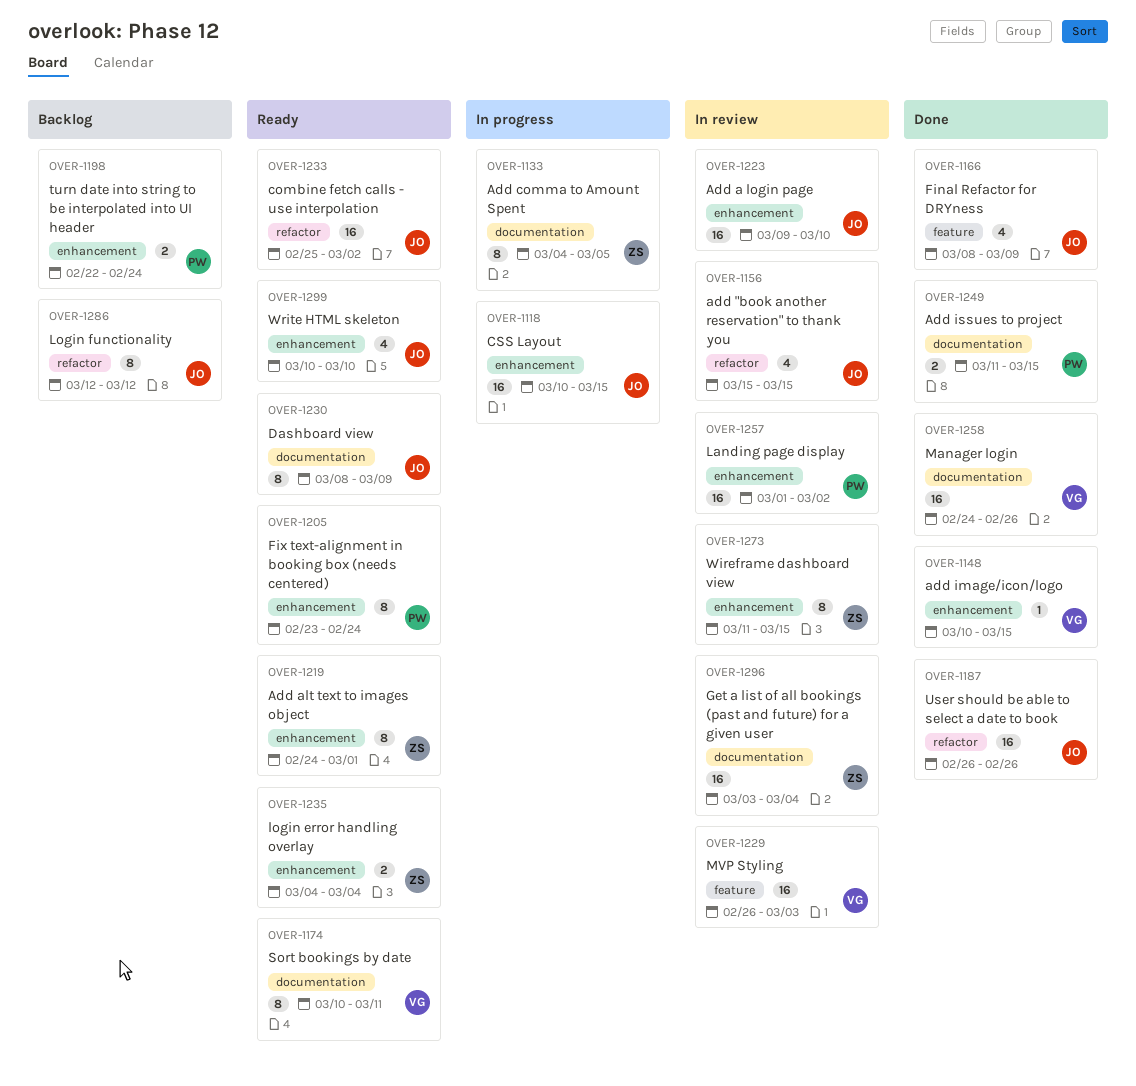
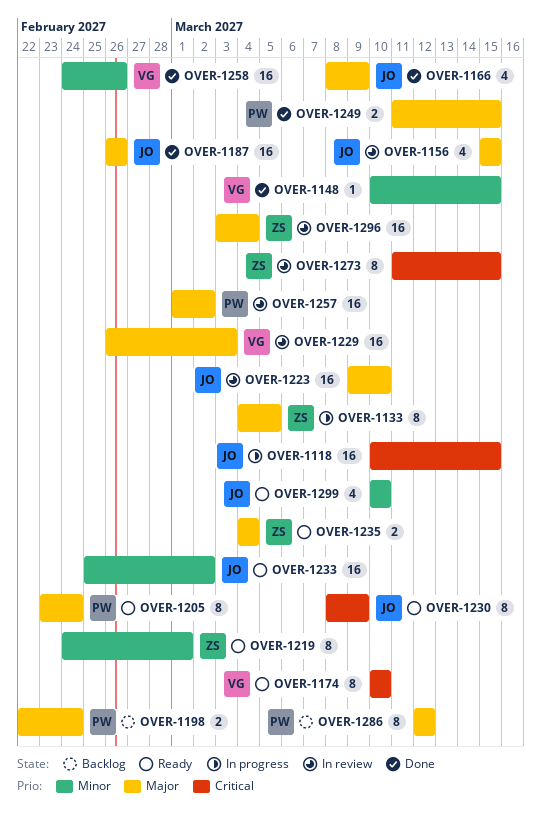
OVER-1174, due: Mar 11 -> Mar 10
OVER-1286, owner: JO -> PW

